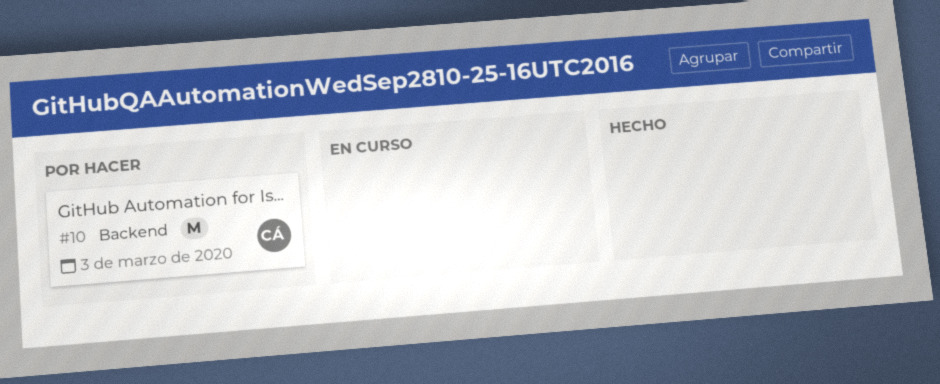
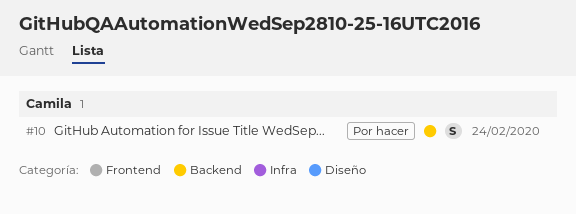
#10, estimate: M -> S
#10, due: Mar 3 -> Feb 24

